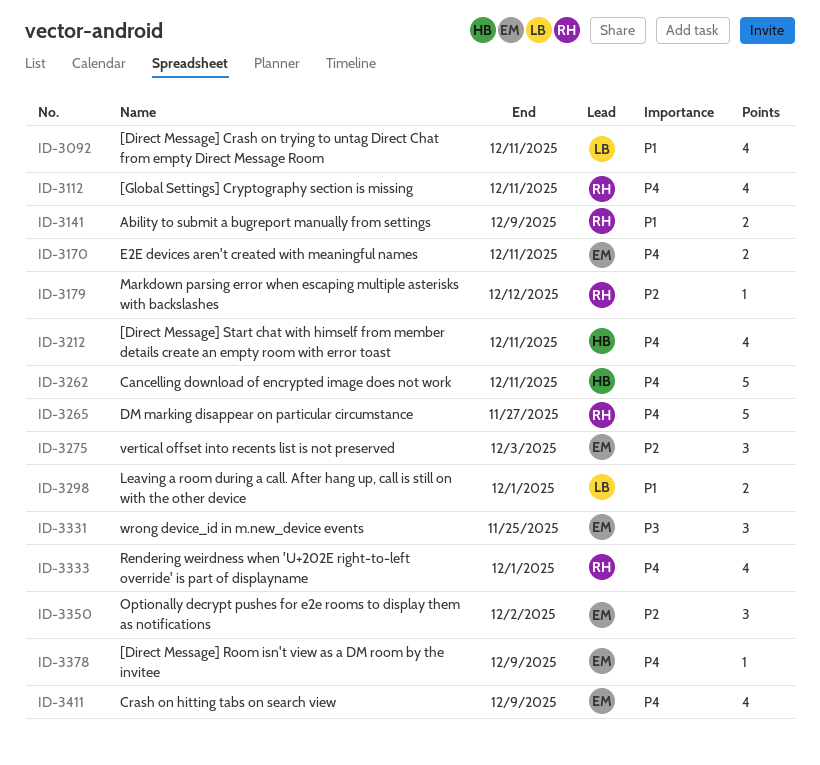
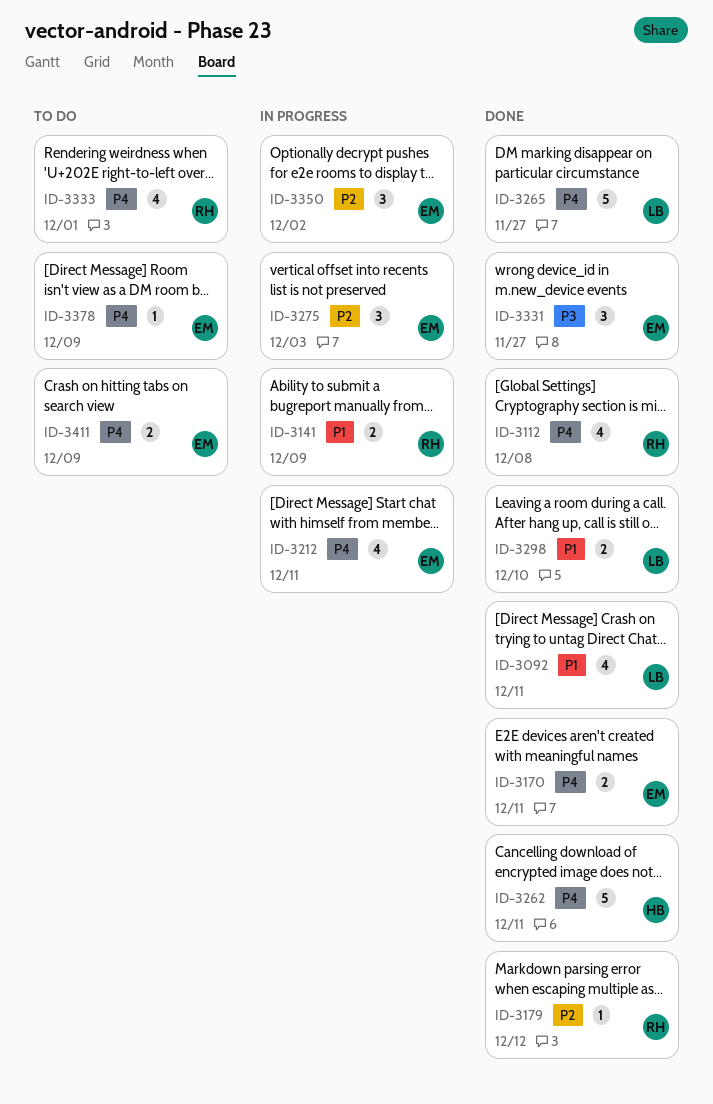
ID-3112, due: Dec 11 -> Dec 8
ID-3212, owner: HB -> EM
ID-3265, owner: RH -> LB
ID-3298, due: Dec 1 -> Dec 10
ID-3331, due: Nov 25 -> Nov 27
ID-3411, estimate: 4 -> 2

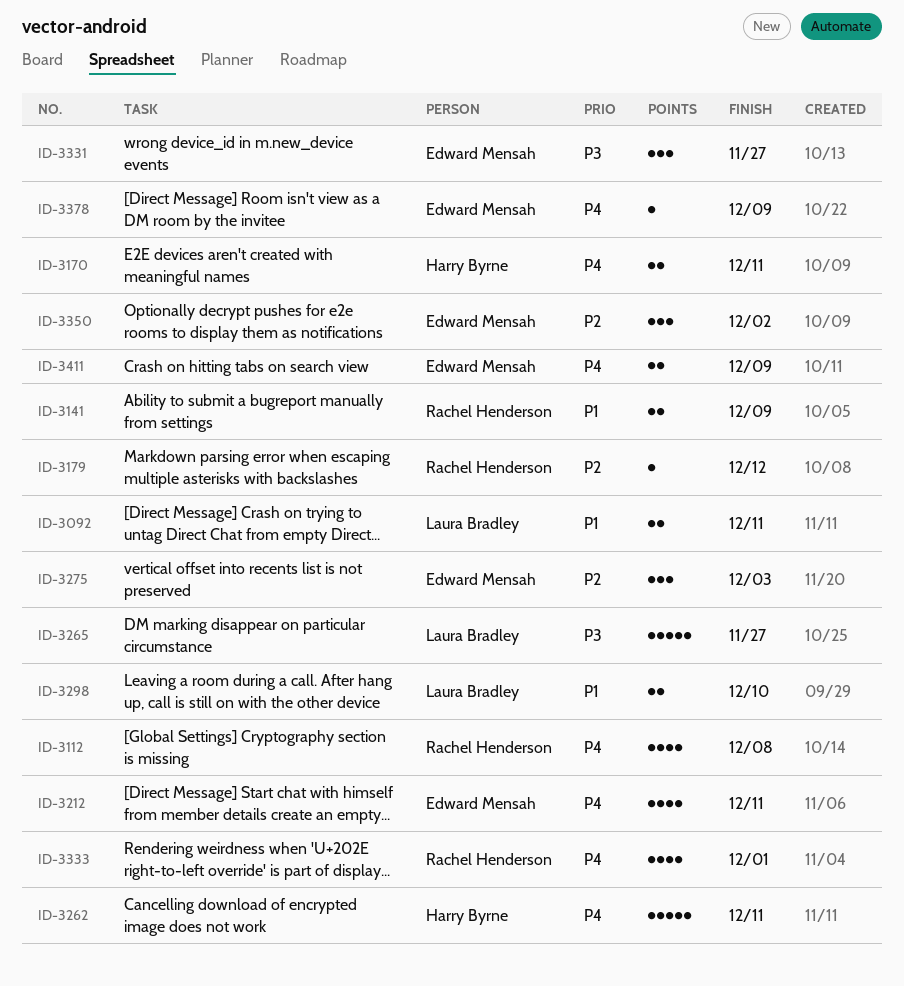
ID-3092, estimate: 4 -> 2
ID-3170, owner: Edward Mensah -> Harry Byrne
ID-3265, priority: P4 -> P3

